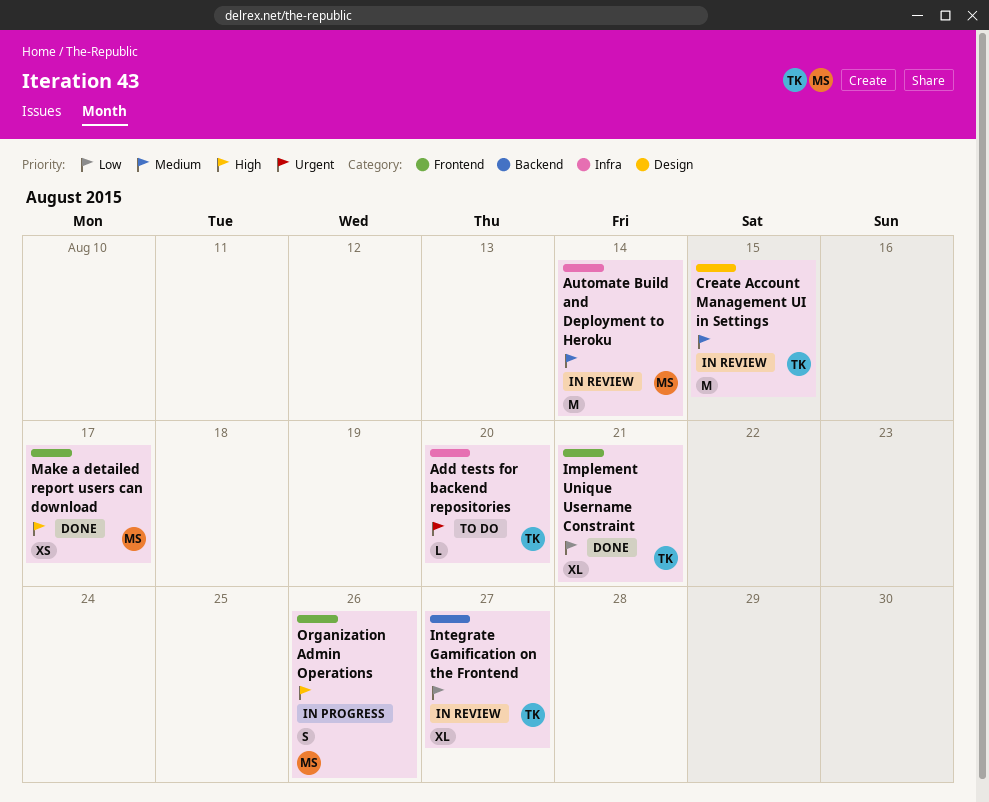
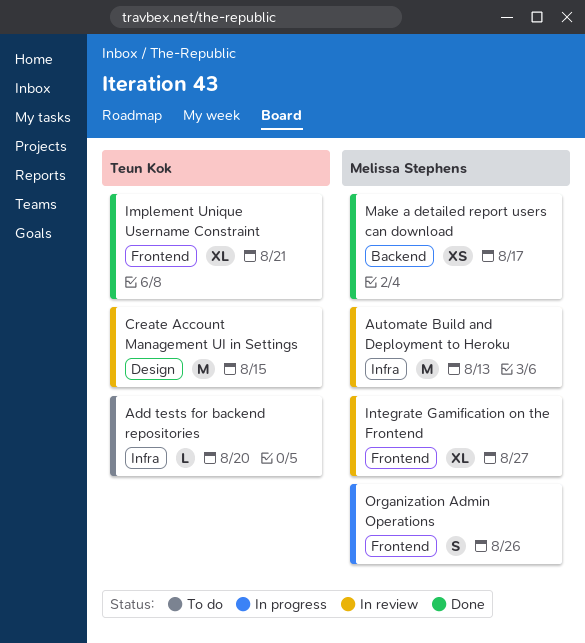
Automate Build and Deployment to Heroku, due: Aug 14 -> Aug 13
Integrate Gamification on the Frontend, owner: Teun Kok -> Melissa Stephens
Integrate Gamification on the Frontend, label: Backend -> Frontend
Make a detailed report users can download, label: Frontend -> Backend

